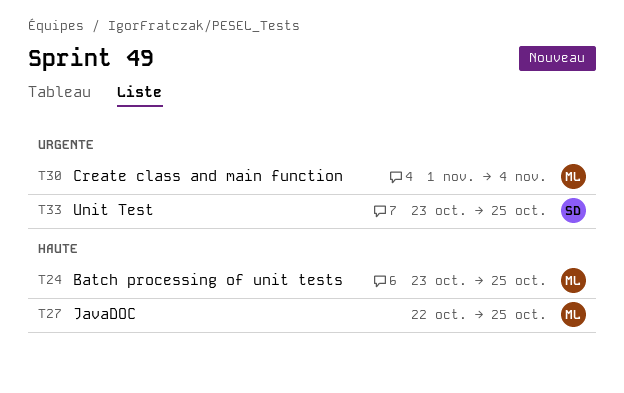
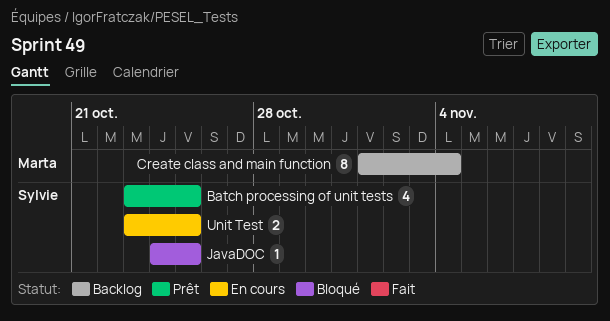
Batch processing of unit tests, owner: Marta -> Sylvie
JavaDOC, owner: Marta -> Sylvie
JavaDOC, start: Oct 22 -> Oct 24

